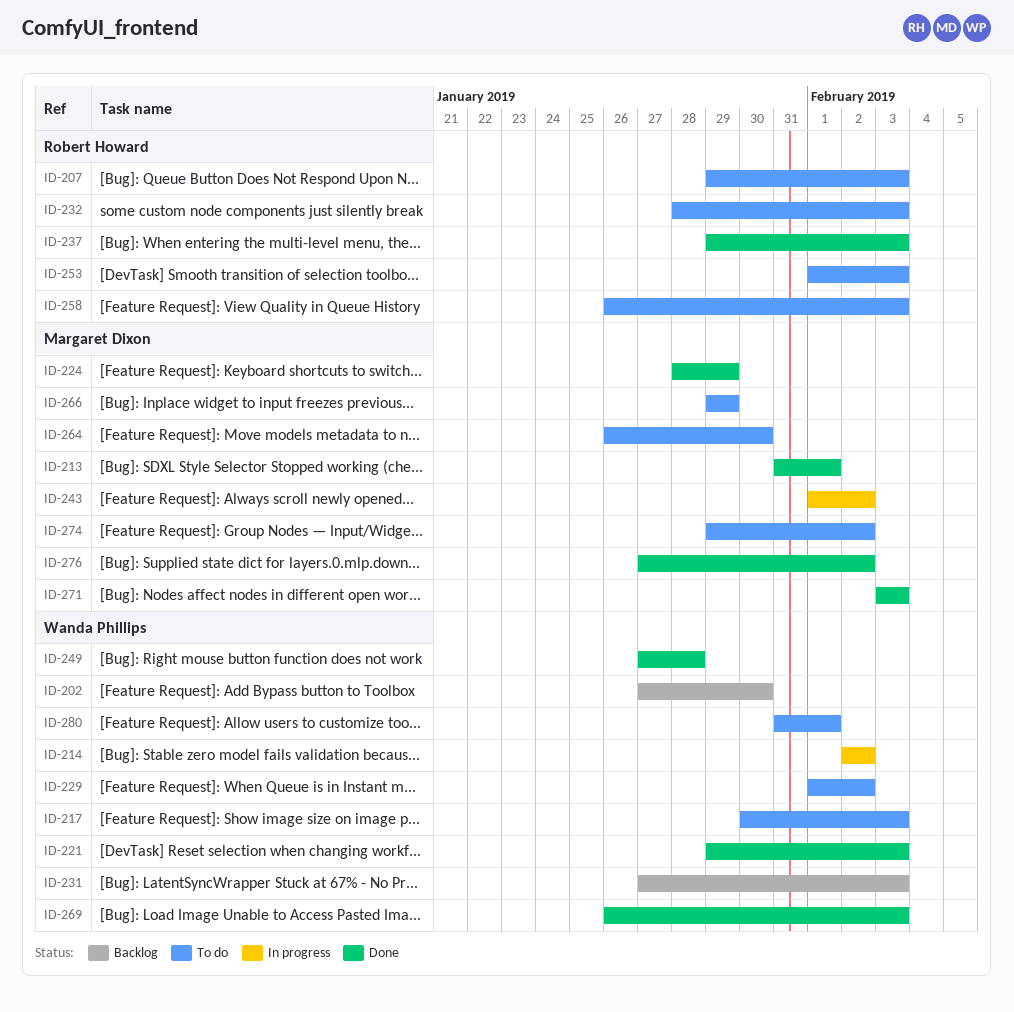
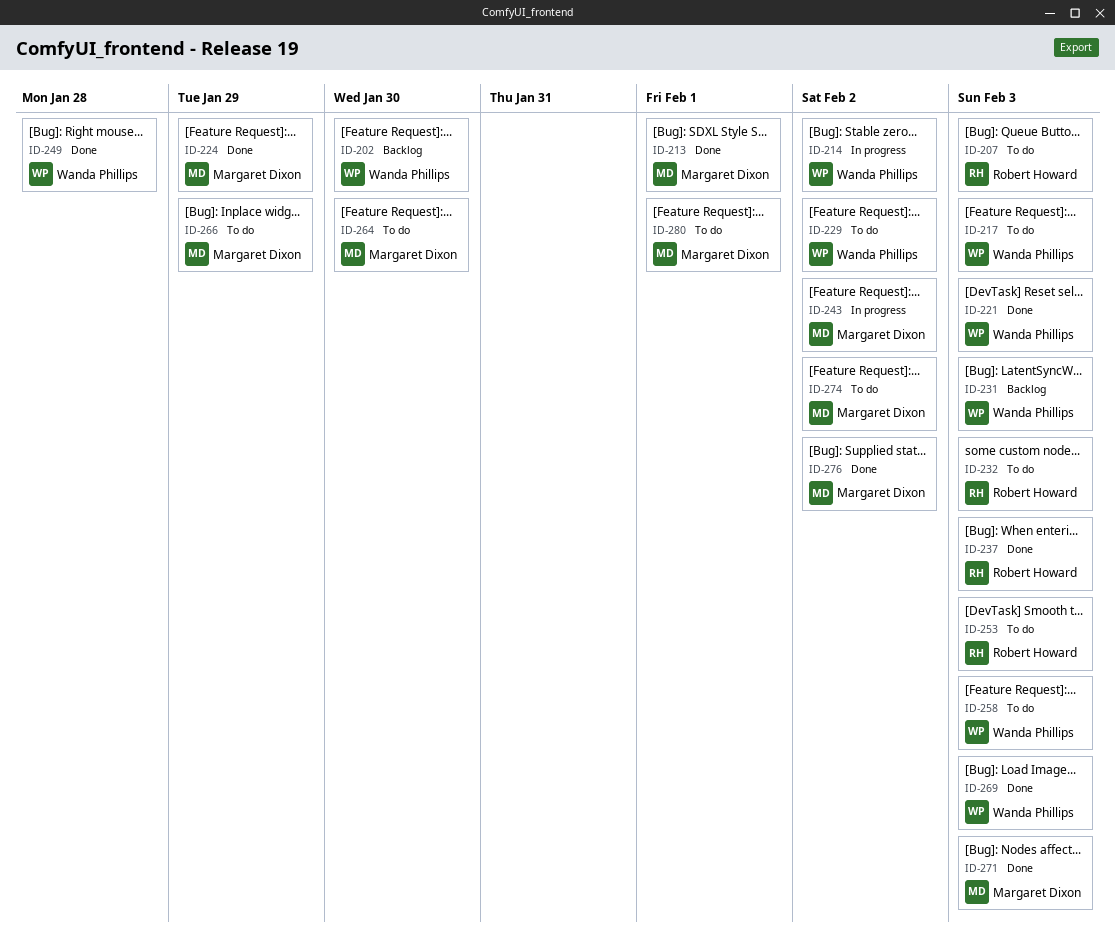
ID-258, owner: Robert Howard -> Wanda Phillips
ID-280, owner: Wanda Phillips -> Margaret Dixon

